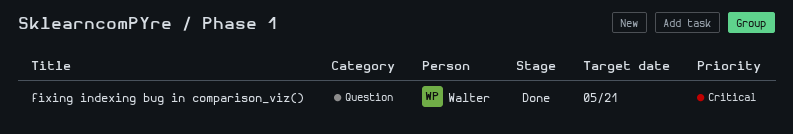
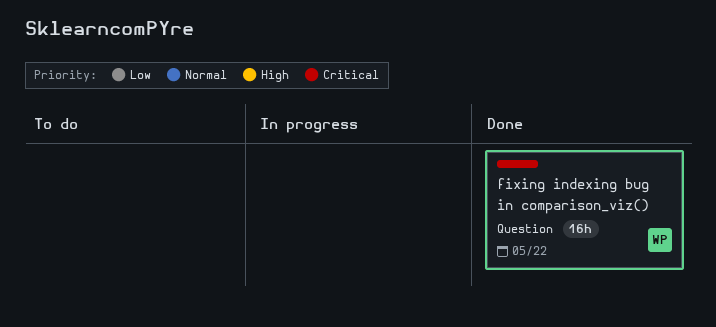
fixing indexing bug in comparison_viz(), due: May 21 -> May 22

